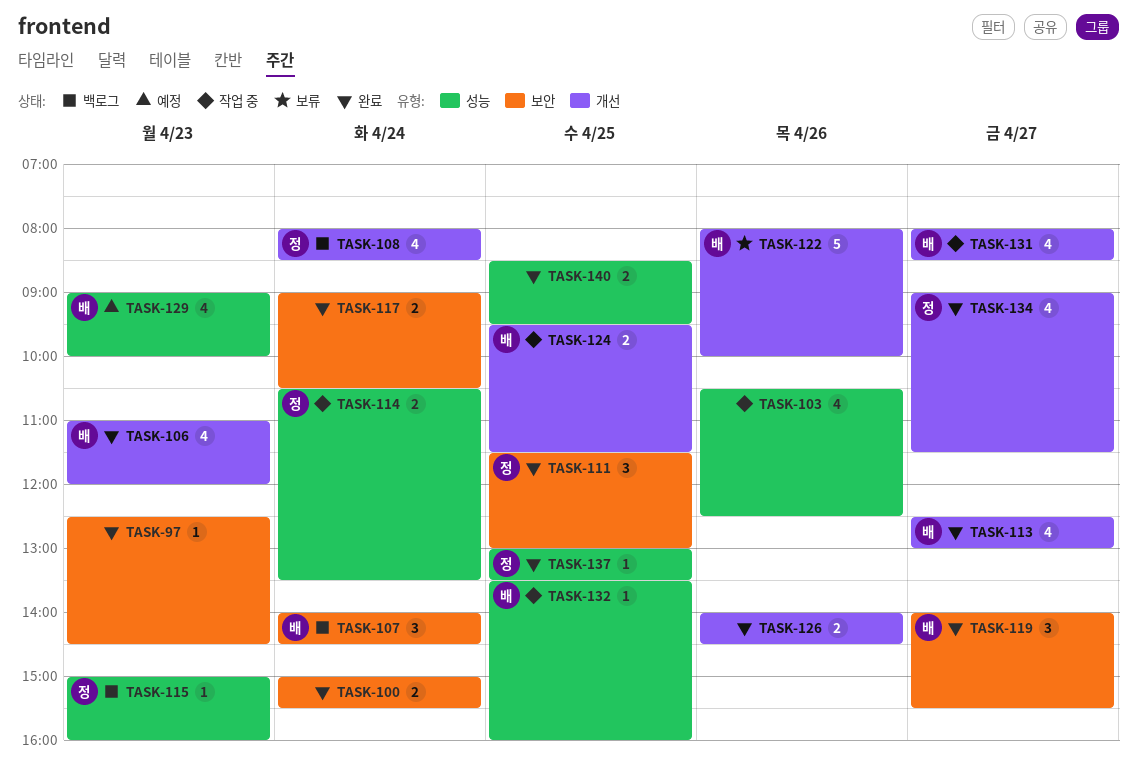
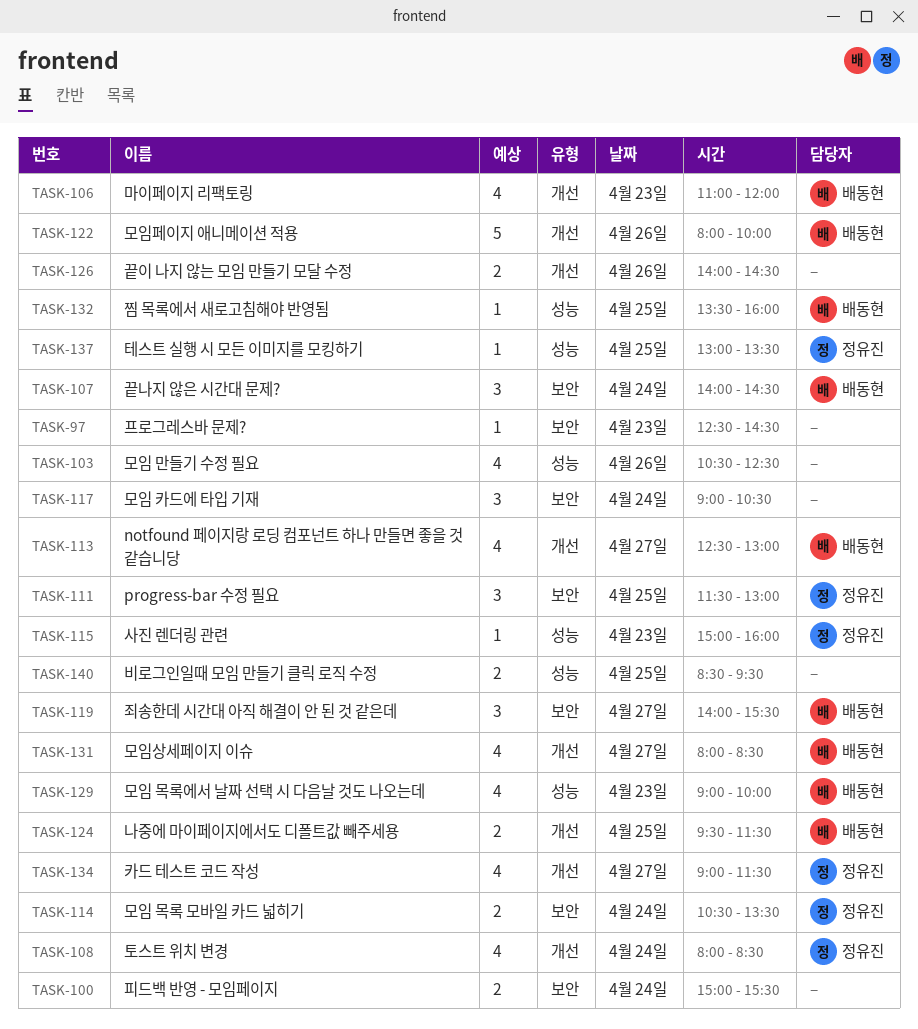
TASK-114, label: 성능 -> 보안
TASK-117, estimate: 2 -> 3

